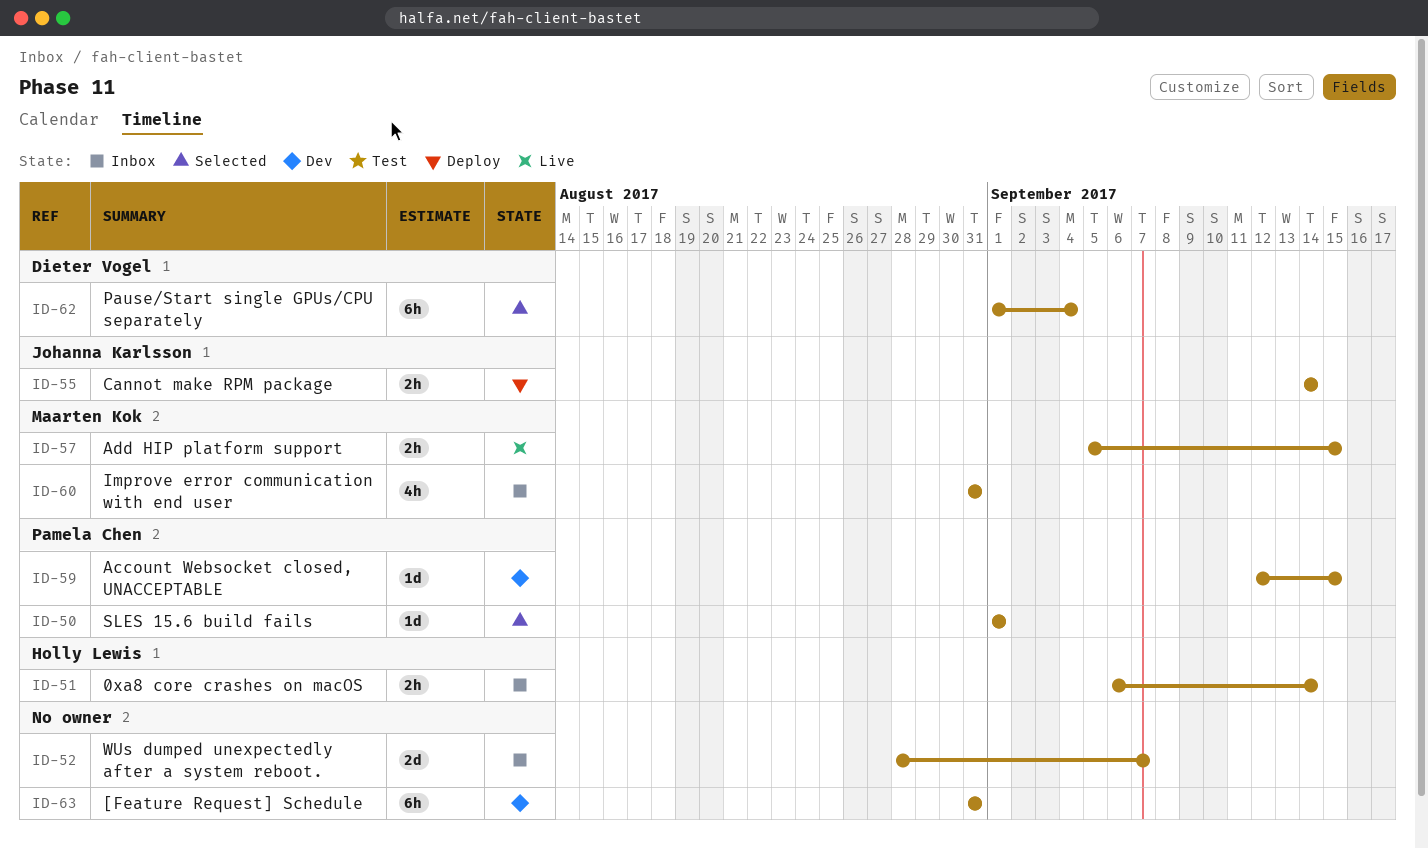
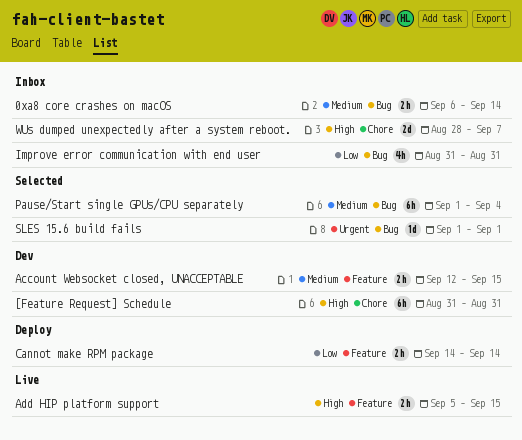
Account Websocket closed, UNACCEPTABLE, estimate: 1d -> 2h

